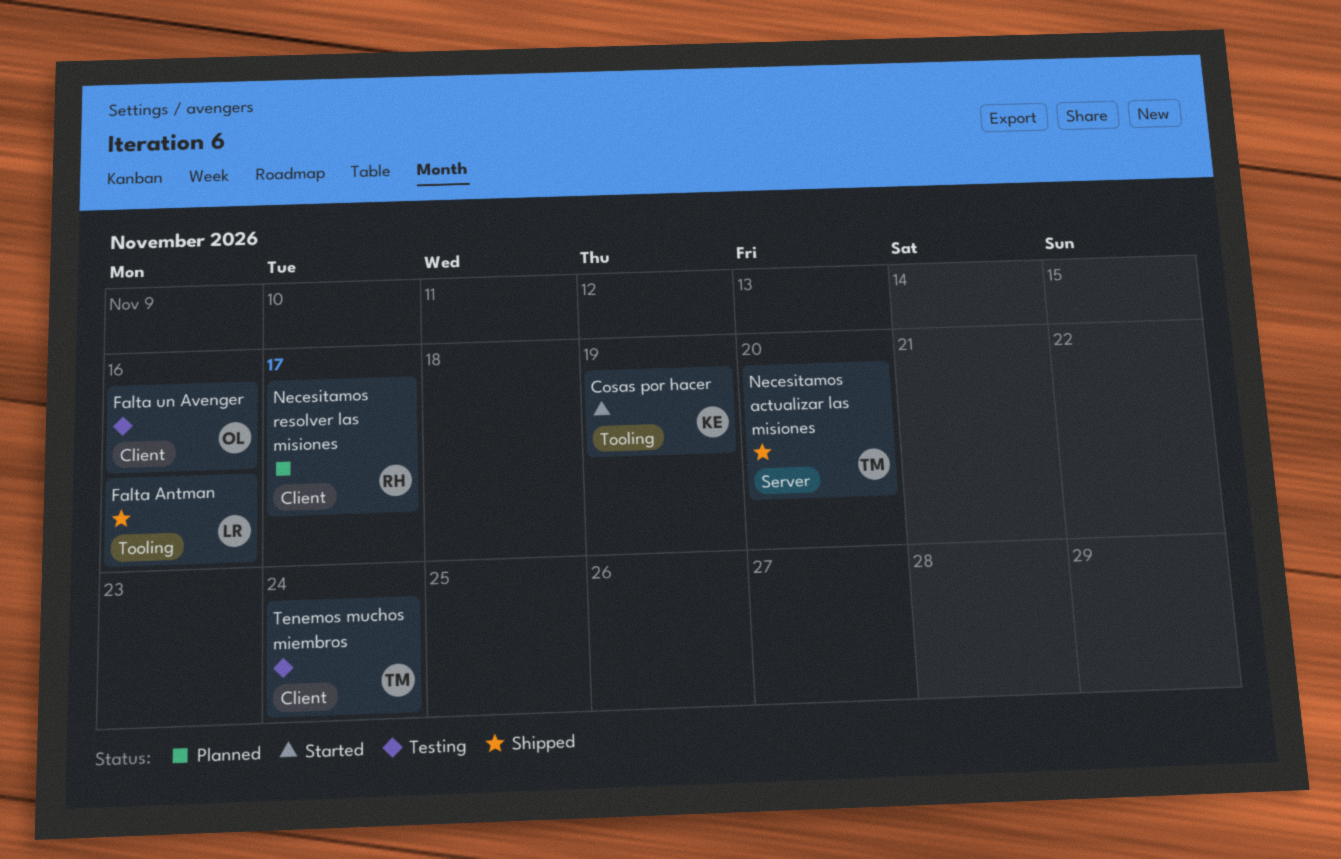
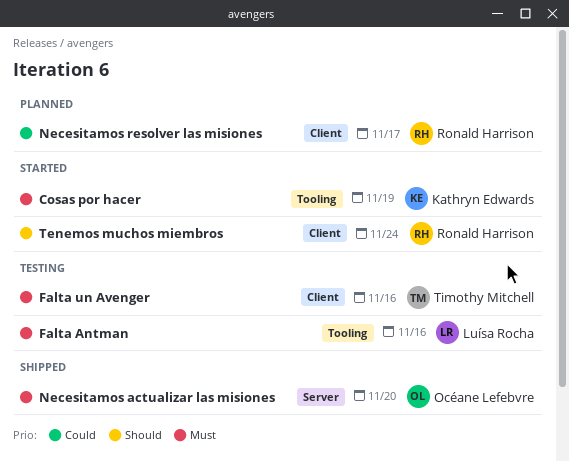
Falta Antman, status: Shipped -> Testing
Falta un Avenger, owner: Océane Lefebvre -> Timothy Mitchell
Necesitamos actualizar las misiones, owner: Timothy Mitchell -> Océane Lefebvre
Tenemos muchos miembros, status: Testing -> Started
Tenemos muchos miembros, owner: Timothy Mitchell -> Ronald Harrison

